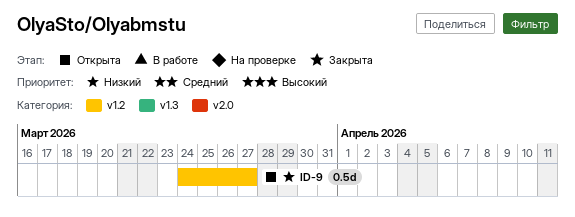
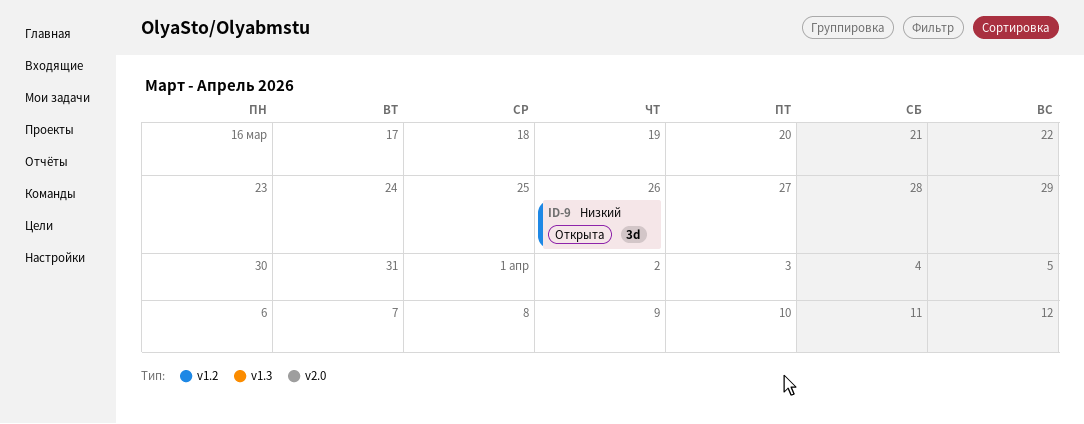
ID-9, estimate: 0.5d -> 3d
ID-9, due: Mar 27 -> Mar 26

